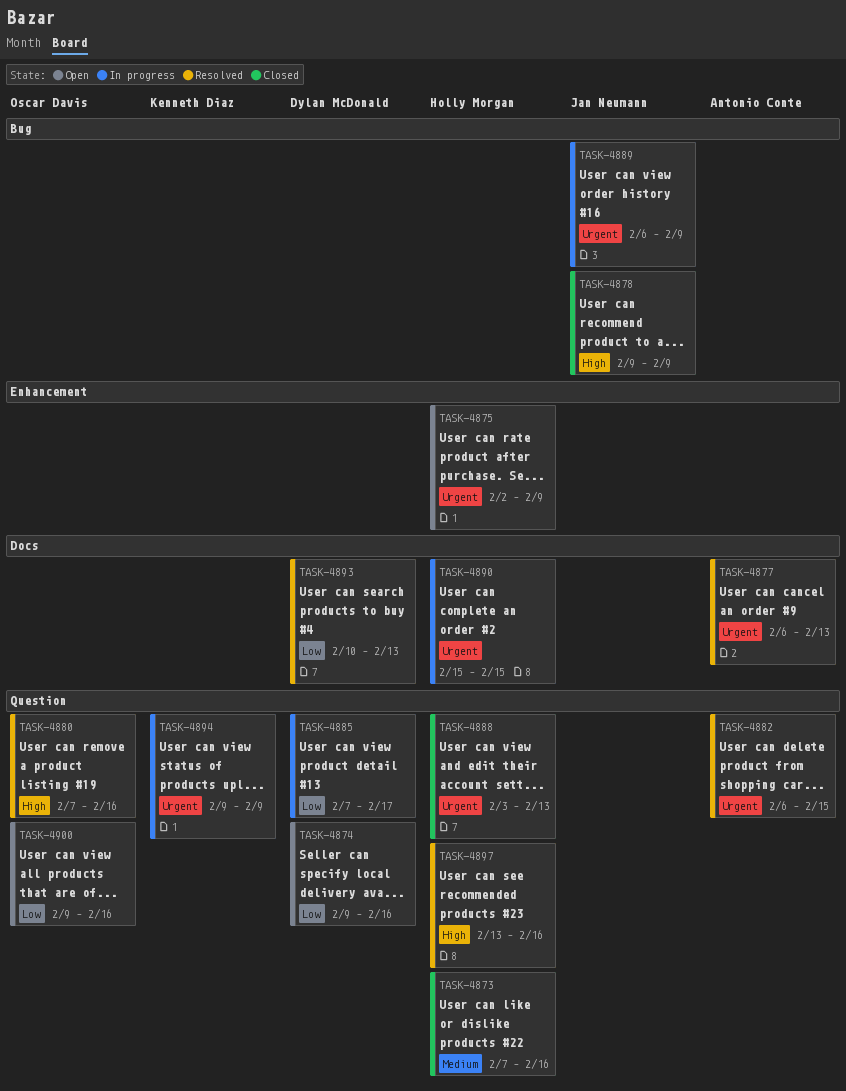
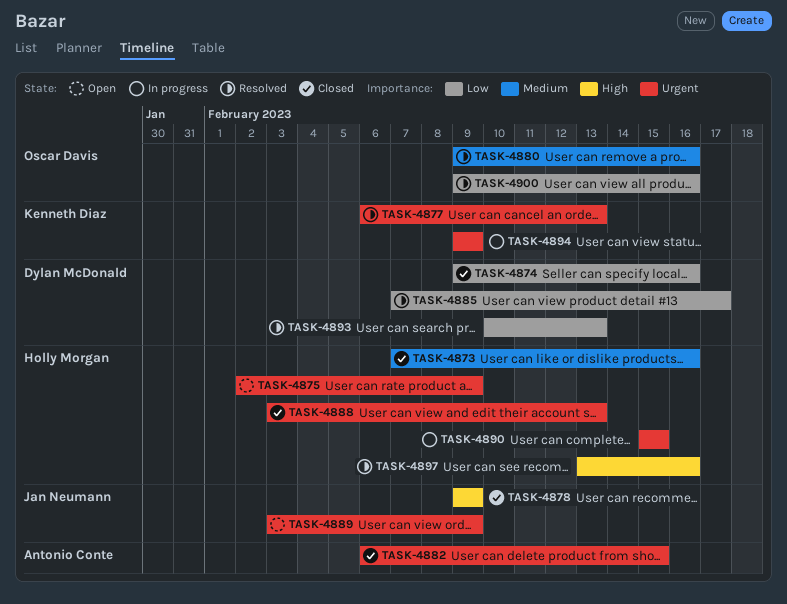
TASK-4874, status: Open -> Closed
TASK-4877, owner: Antonio Conte -> Kenneth Diaz
TASK-4880, priority: High -> Medium
TASK-4880, start: Feb 7 -> Feb 9
TASK-4882, status: Resolved -> Closed
TASK-4885, status: In progress -> Resolved
TASK-4889, status: In progress -> Open
TASK-4889, start: Feb 6 -> Feb 3
TASK-4900, status: Open -> Resolved

